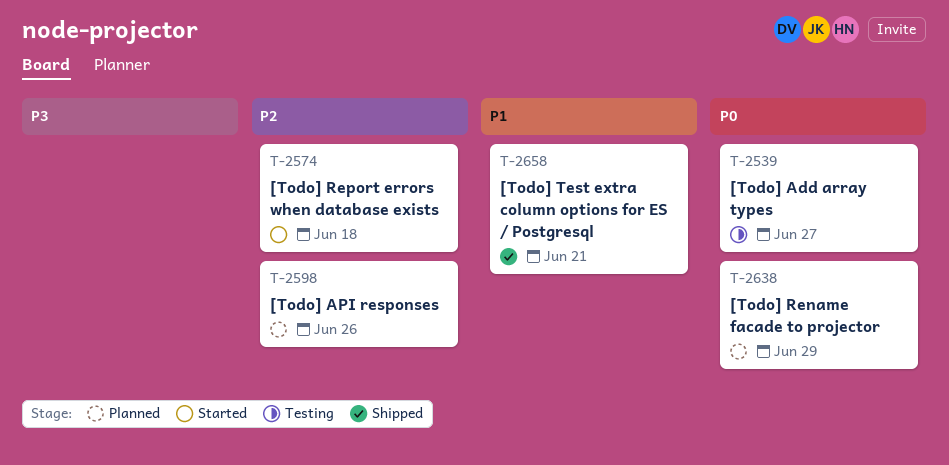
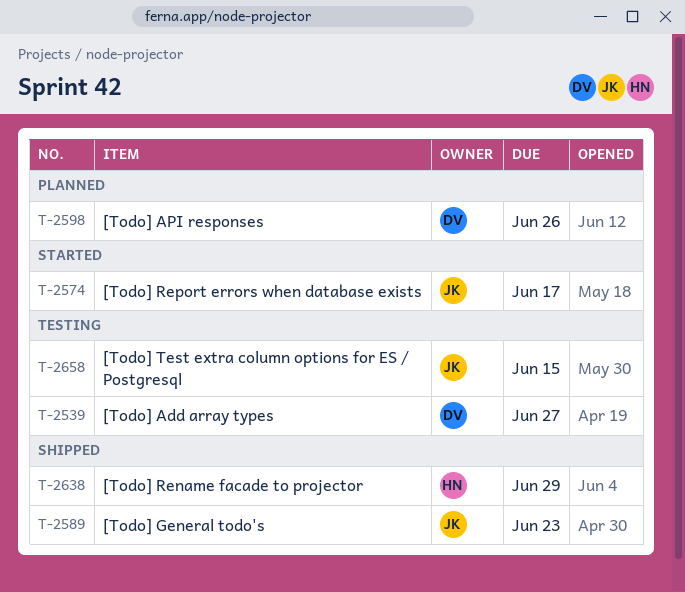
T-2574, due: Jun 18 -> Jun 17
T-2589: none -> present
T-2638, status: Planned -> Shipped
T-2658, status: Shipped -> Testing
T-2658, due: Jun 21 -> Jun 15

